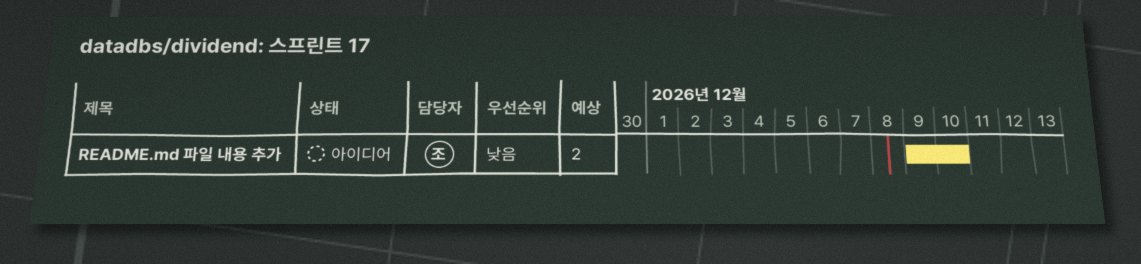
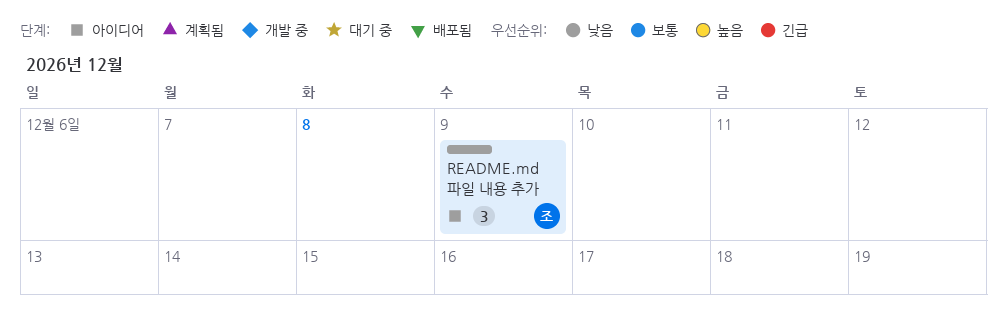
README.md 파일 내용 추가, estimate: 2 -> 3
README.md 파일 내용 추가, due: Dec 10 -> Dec 9

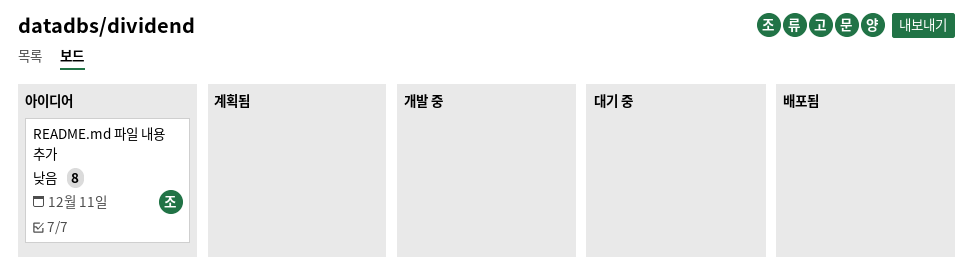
README.md 파일 내용 추가, estimate: 3 -> 8
README.md 파일 내용 추가, due: Dec 9 -> Dec 11

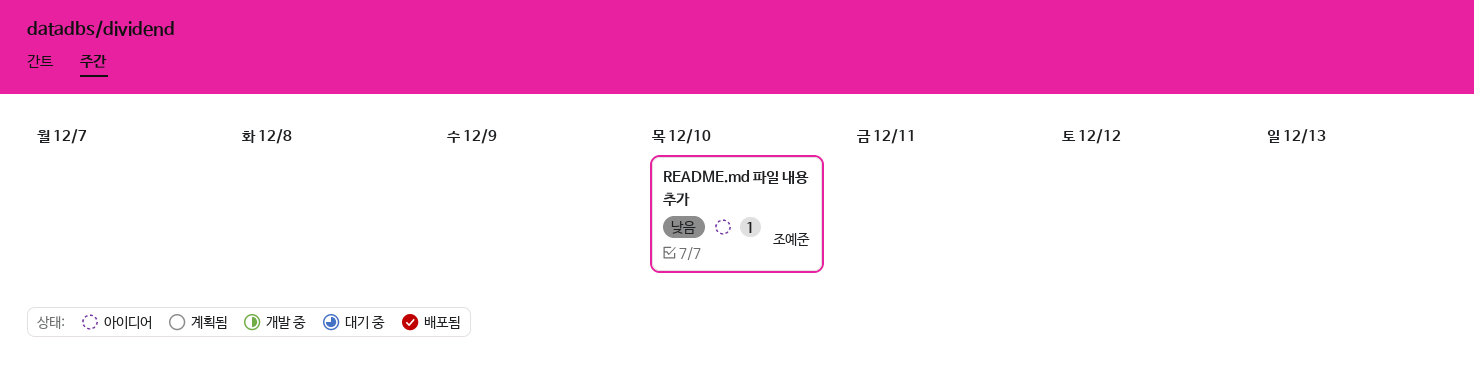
README.md 파일 내용 추가, estimate: 8 -> 1
README.md 파일 내용 추가, due: Dec 11 -> Dec 10

